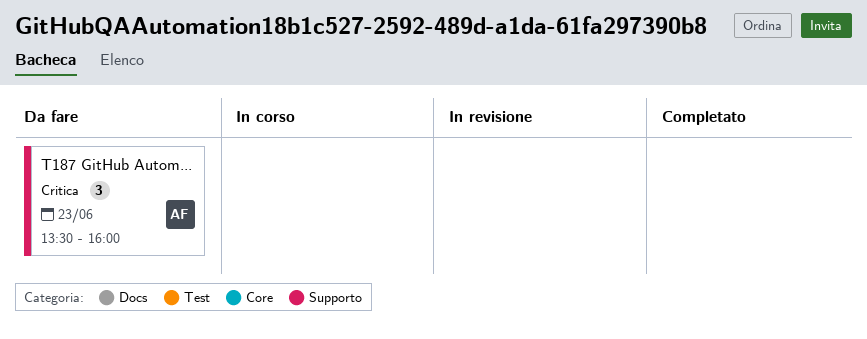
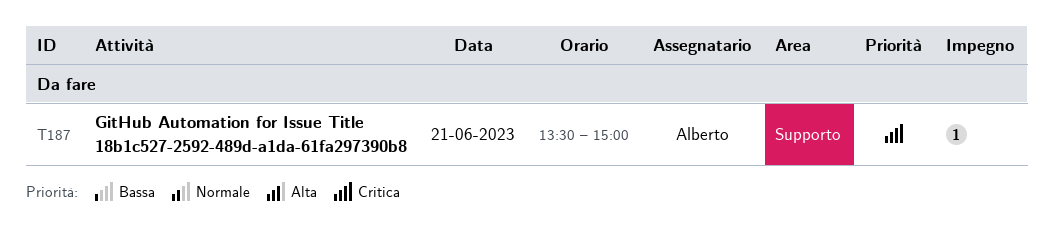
T187, estimate: 3 -> 1
T187, day: Jun 23 -> Jun 21
T187, ends: 16:00 -> 15:00

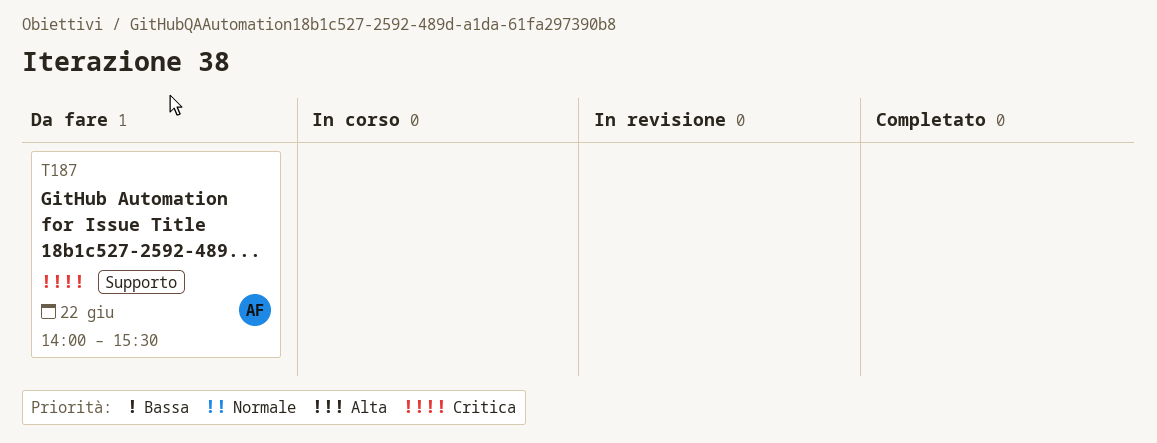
T187, day: Jun 21 -> Jun 22
T187, begins: 13:30 -> 14:00
T187, ends: 15:00 -> 15:30

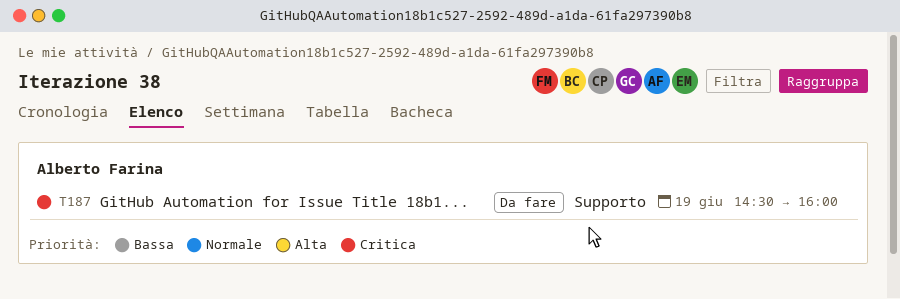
T187, day: Jun 22 -> Jun 19
T187, begins: 14:00 -> 14:30
T187, ends: 15:30 -> 16:00

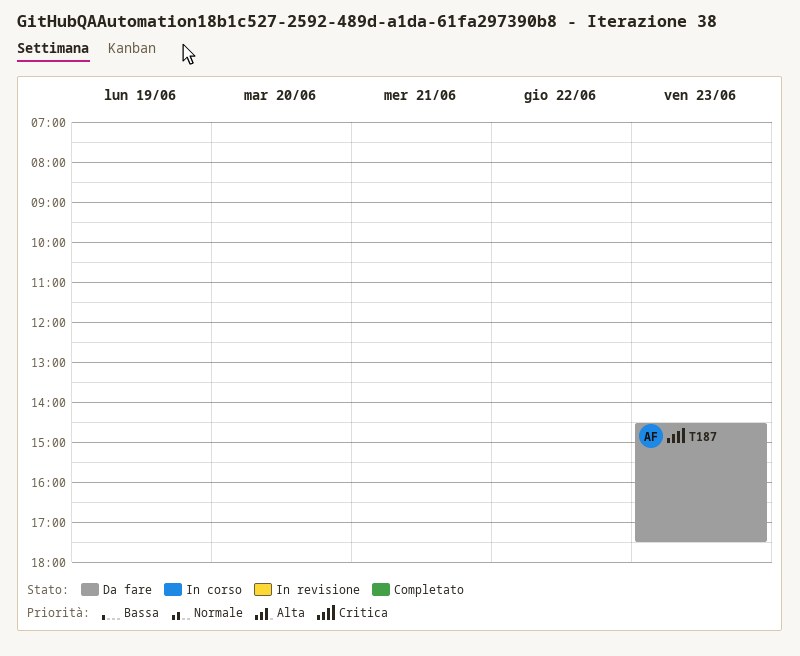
T187, day: Jun 19 -> Jun 23
T187, ends: 16:00 -> 17:30

